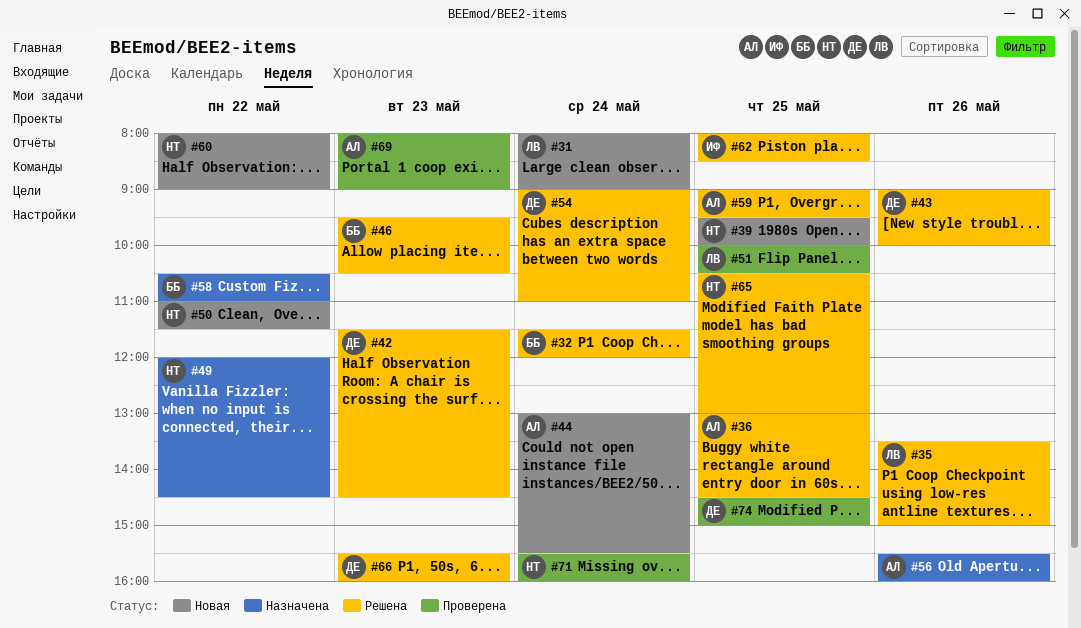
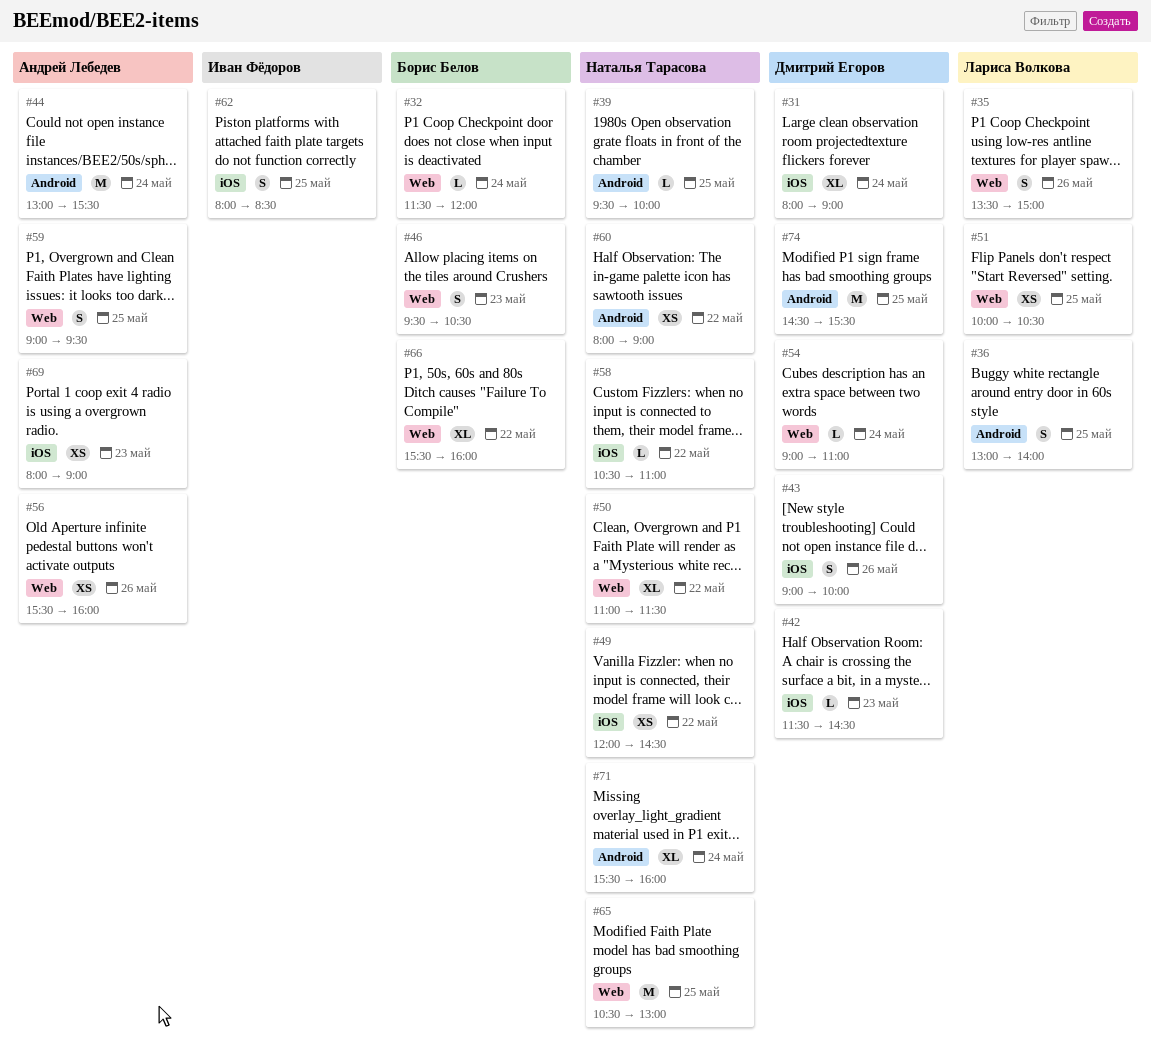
#31, owner: Лариса Волкова -> Дмитрий Егоров
#36, owner: Андрей Лебедев -> Лариса Волкова
#36, ends: 14:30 -> 14:00
#58, owner: Борис Белов -> Наталья Тарасова
#66, owner: Дмитрий Егоров -> Борис Белов
#66, day: May 23 -> May 22
#74, ends: 15:00 -> 15:30

